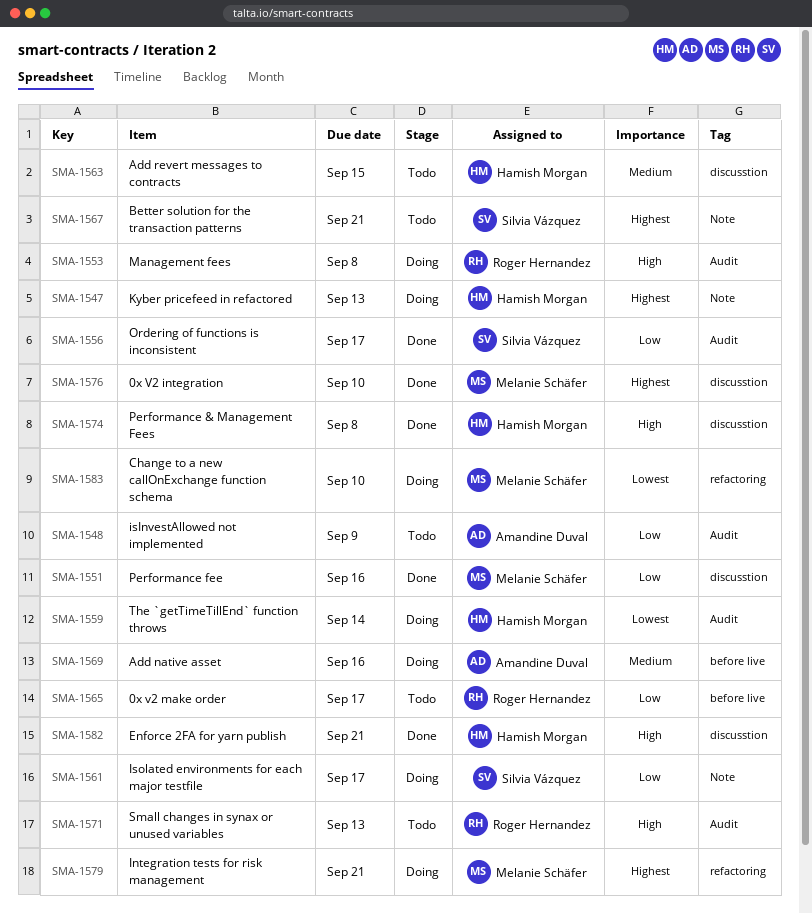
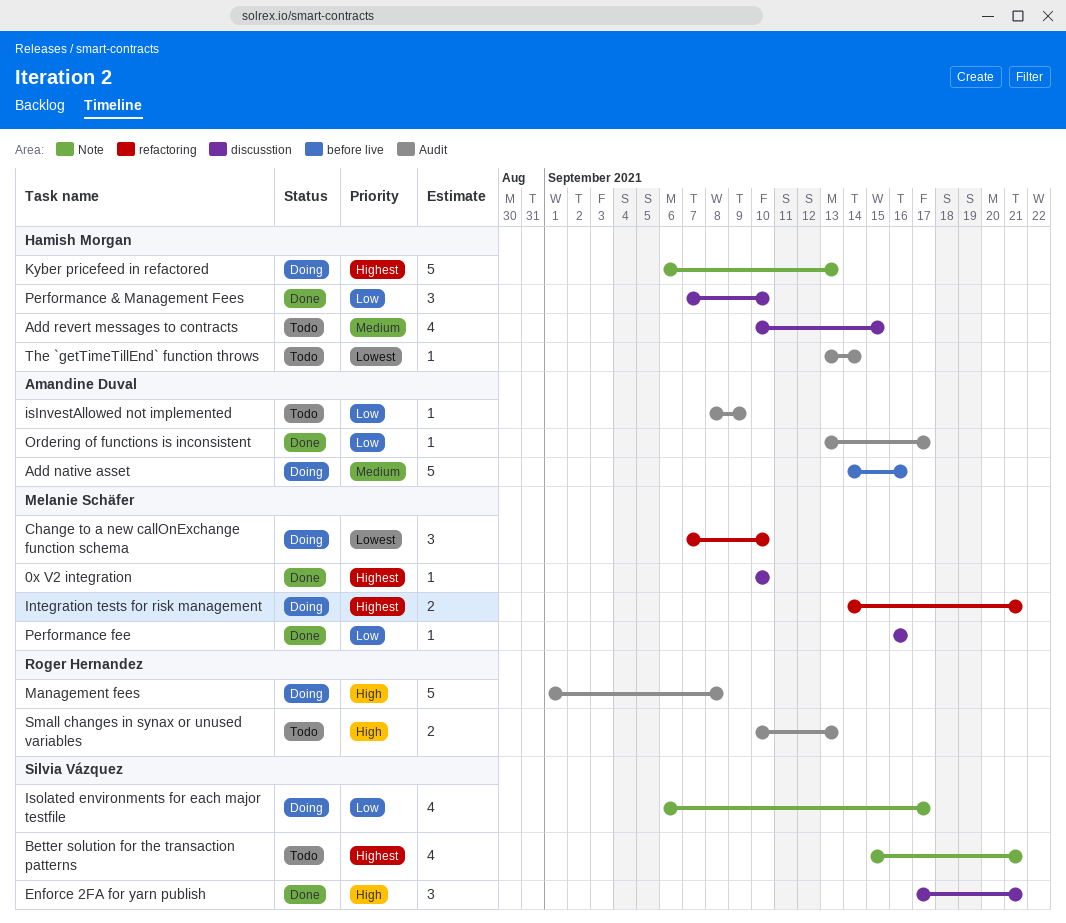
0x v2 make order: present -> none
Enforce 2FA for yarn publish, owner: Hamish Morgan -> Silvia Vázquez
Ordering of functions is inconsistent, owner: Silvia Vázquez -> Amandine Duval
Performance & Management Fees, priority: High -> Low
Performance & Management Fees, due: Sep 8 -> Sep 10
The `getTimeTillEnd` function throws, status: Doing -> Todo

